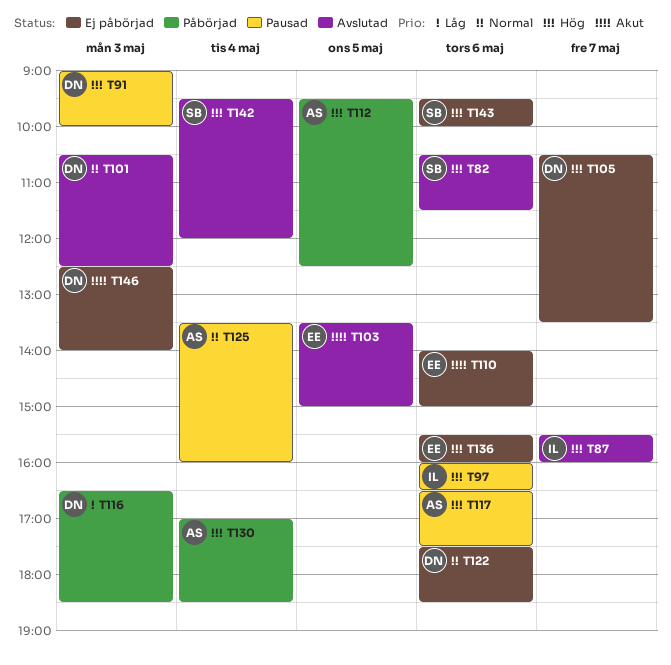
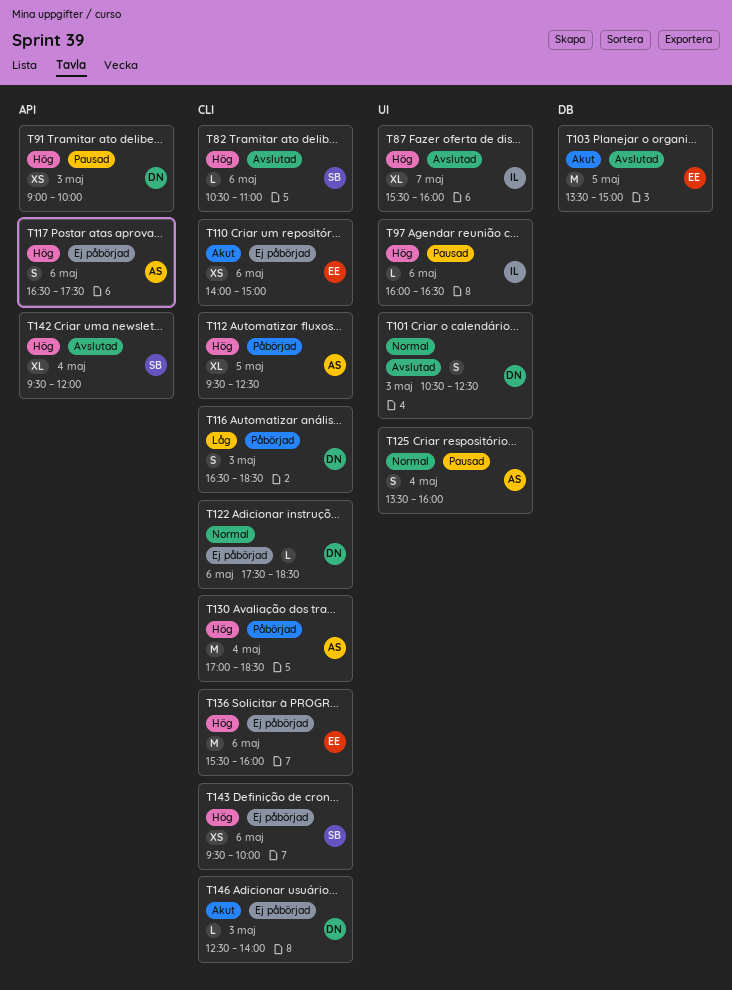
T82, ends: 11:30 -> 11:00
T105: present -> none
T117, status: Pausad -> Ej påbörjad

